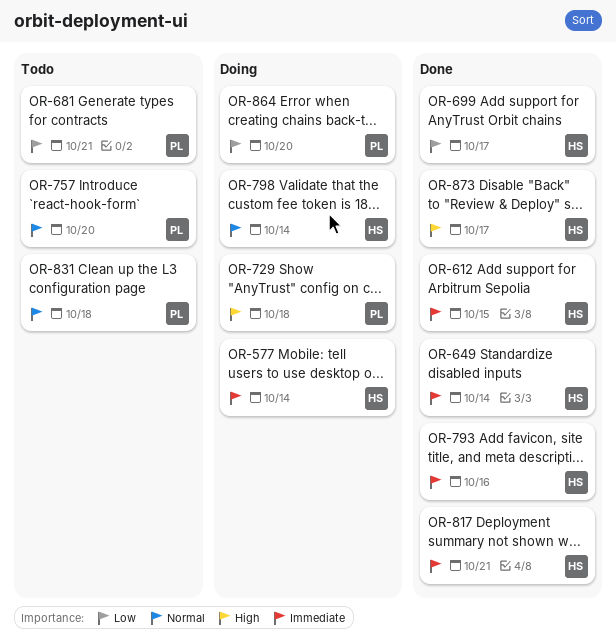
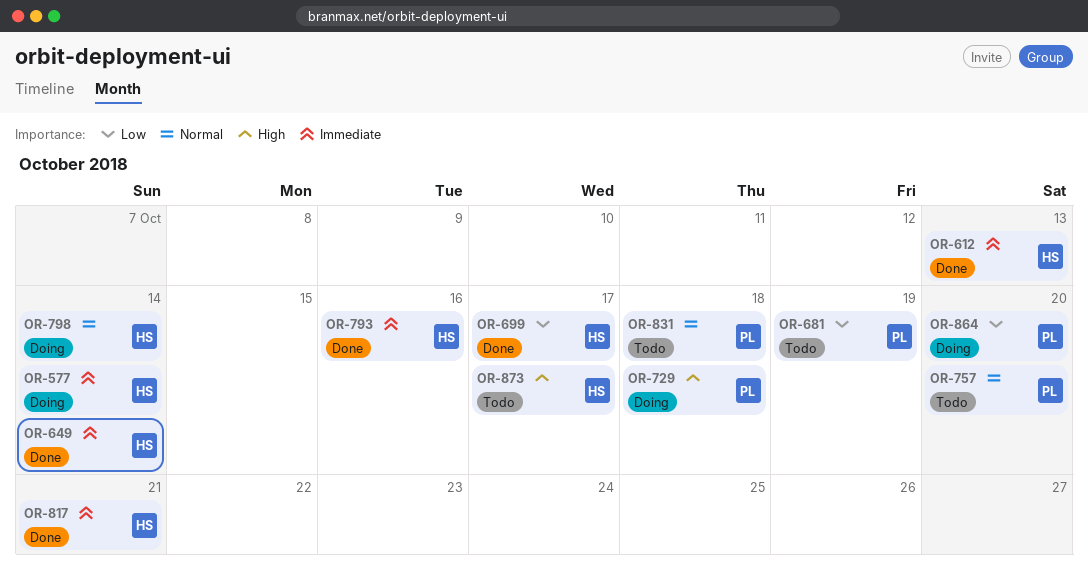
OR-612, due: Oct 15 -> Oct 13
OR-681, due: Oct 21 -> Oct 19
OR-873, status: Done -> Todo

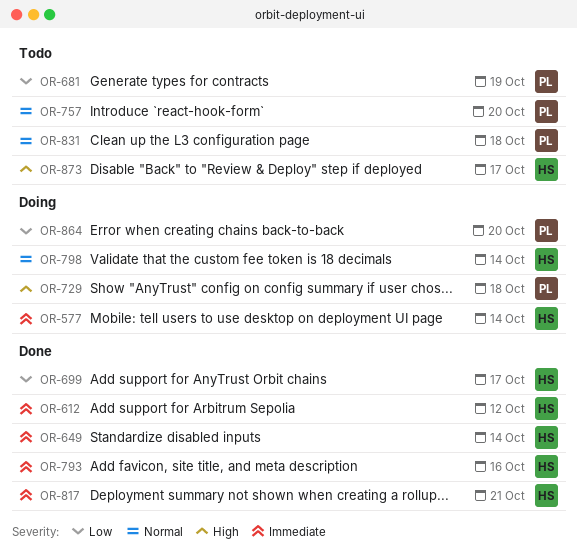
OR-612, due: Oct 13 -> Oct 12

